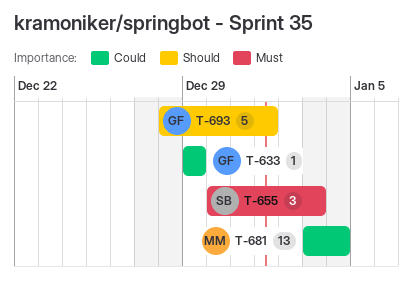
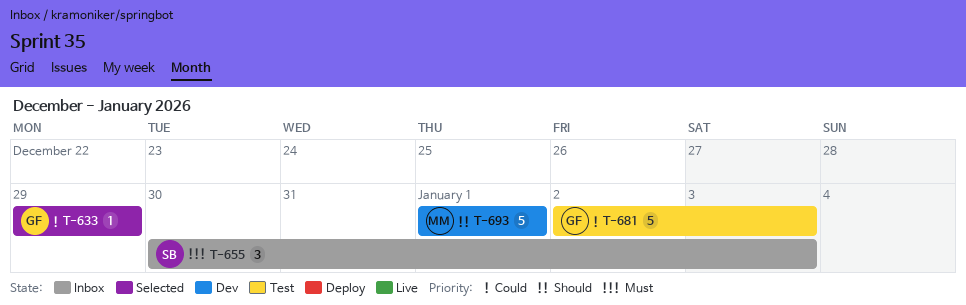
T-681, owner: MM -> GF
T-681, estimate: 13 -> 5
T-681, start: Jan 3 -> Jan 2
T-681, due: Jan 4 -> Jan 3
T-693, owner: GF -> MM
T-693, start: Dec 28 -> Jan 1

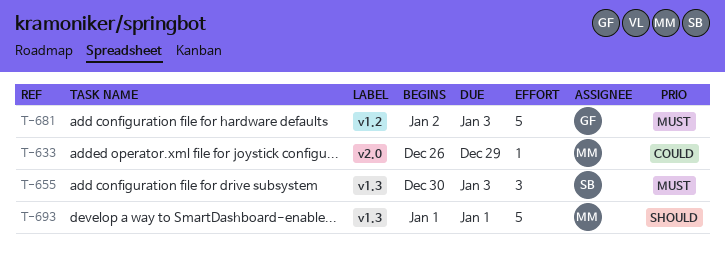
T-633, owner: GF -> MM
T-633, start: Dec 29 -> Dec 26
T-681, priority: Could -> Must

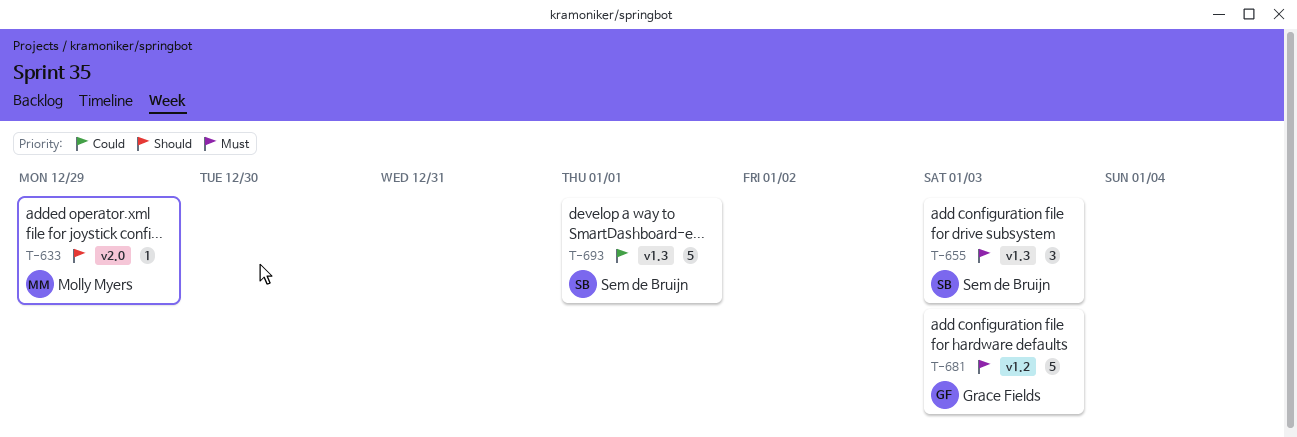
T-633, priority: Could -> Should
T-693, owner: Molly Myers -> Sem de Bruijn
T-693, priority: Should -> Could

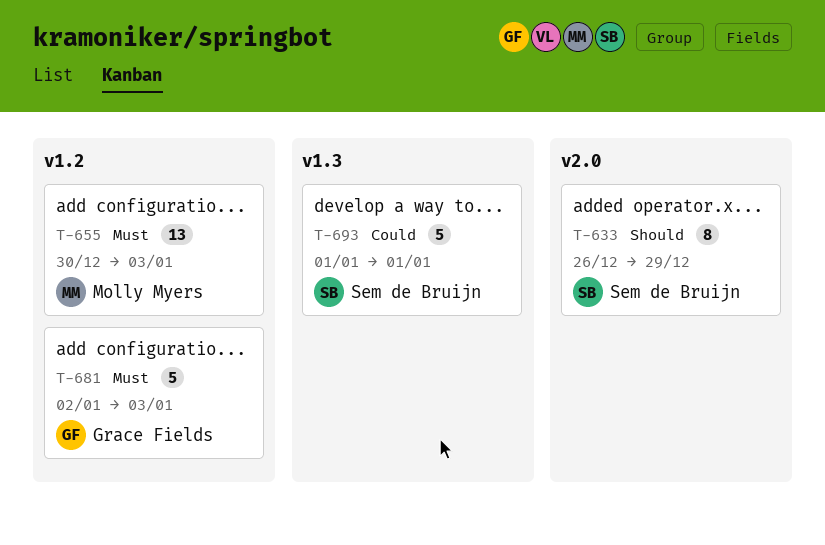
T-633, owner: Molly Myers -> Sem de Bruijn
T-633, estimate: 1 -> 8
T-655, owner: Sem de Bruijn -> Molly Myers
T-655, label: v1.3 -> v1.2
T-655, estimate: 3 -> 13

